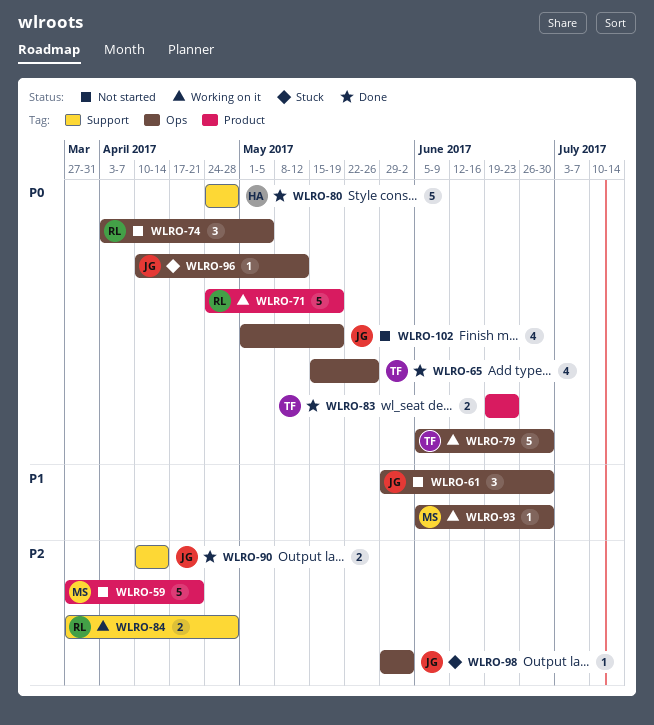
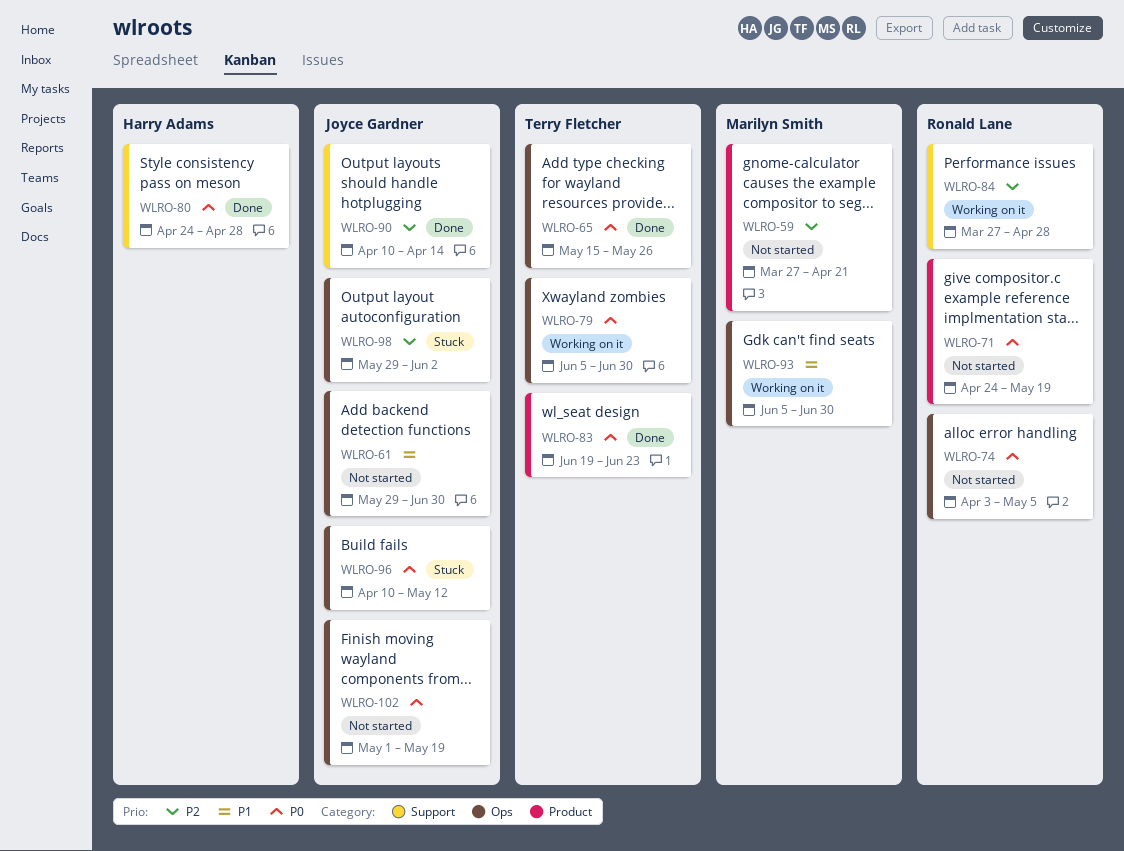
WLRO-71, status: Working on it -> Not started

